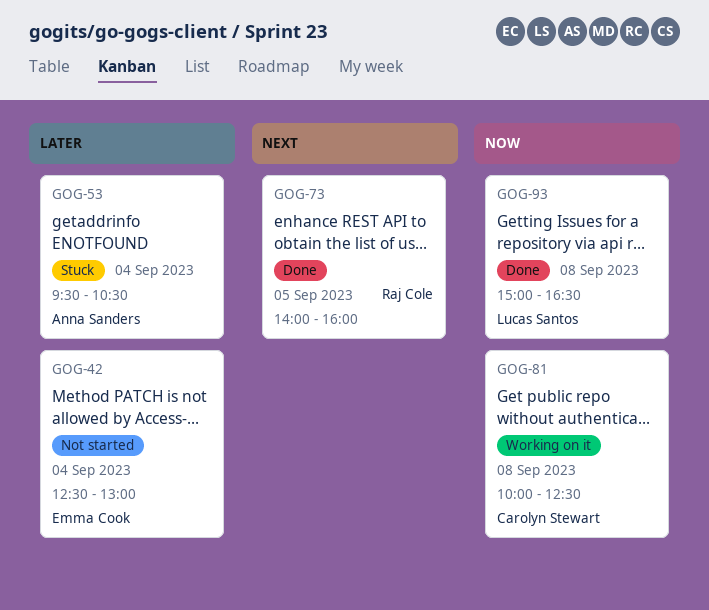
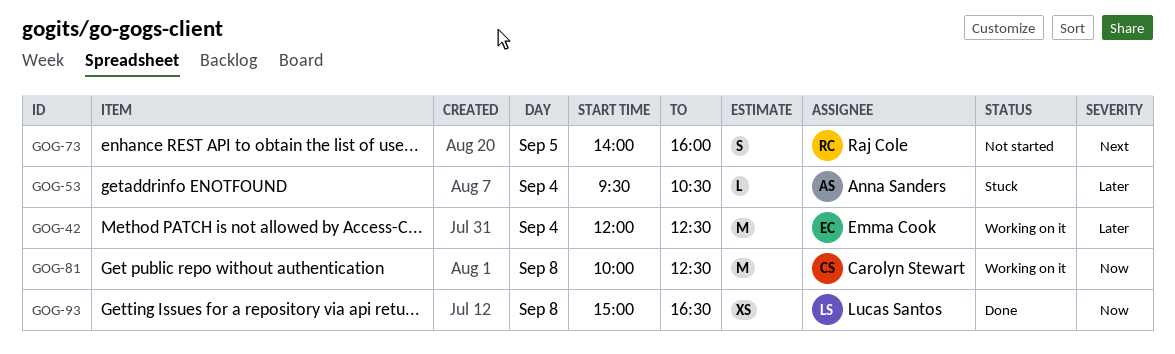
GOG-42, status: Not started -> Working on it
GOG-42, begins: 12:30 -> 12:00
GOG-42, ends: 13:00 -> 12:30
GOG-73, status: Done -> Not started

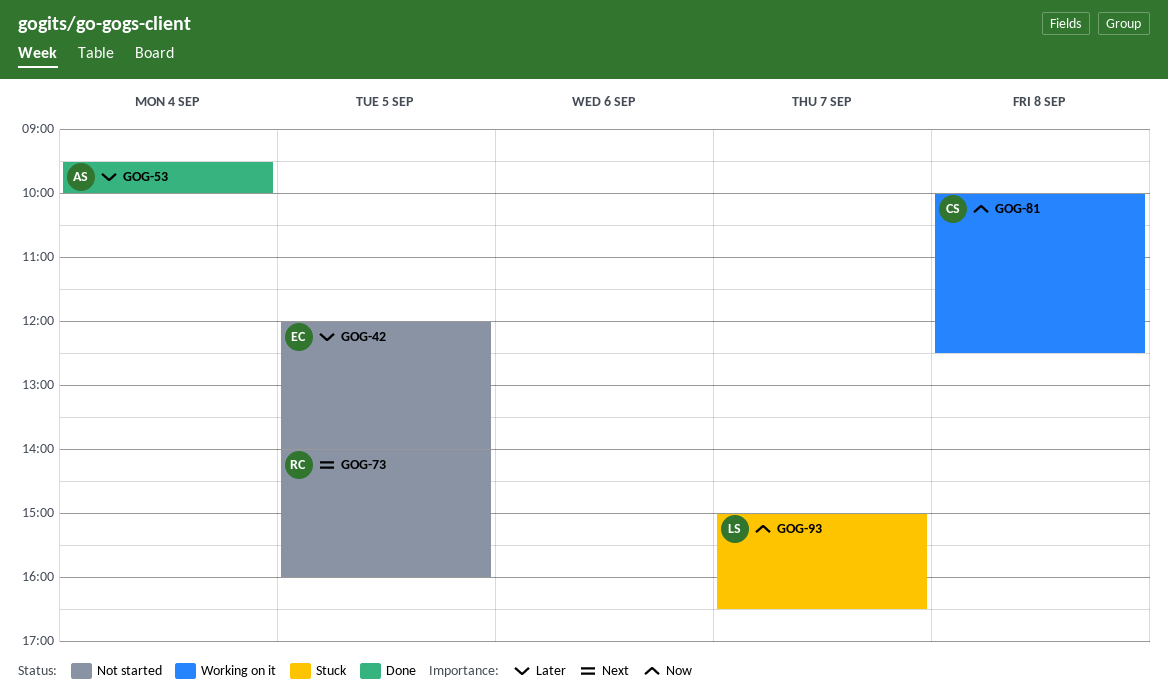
GOG-42, status: Working on it -> Not started
GOG-42, day: Sep 4 -> Sep 5
GOG-42, ends: 12:30 -> 14:00
GOG-53, status: Stuck -> Done
GOG-53, ends: 10:30 -> 10:00
GOG-93, status: Done -> Stuck
GOG-93, day: Sep 8 -> Sep 7

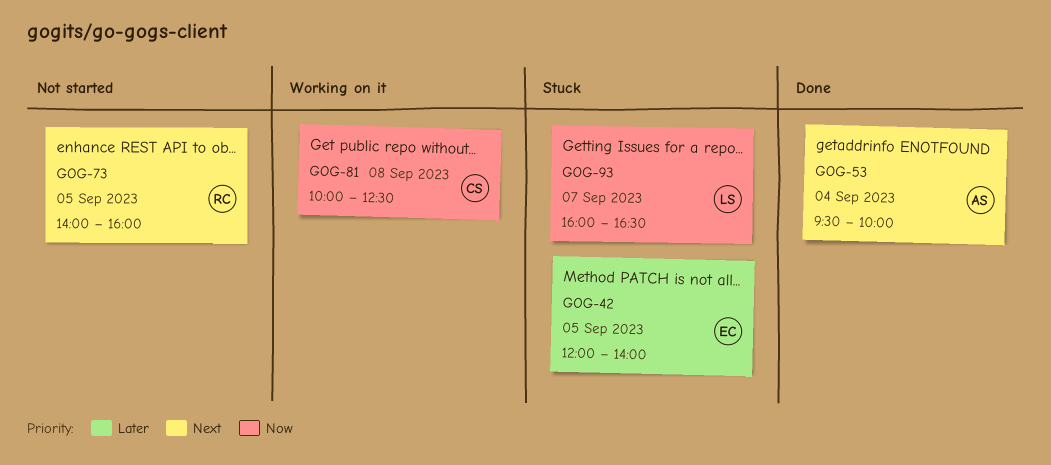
GOG-42, status: Not started -> Stuck
GOG-53, priority: Later -> Next
GOG-93, begins: 15:00 -> 16:00

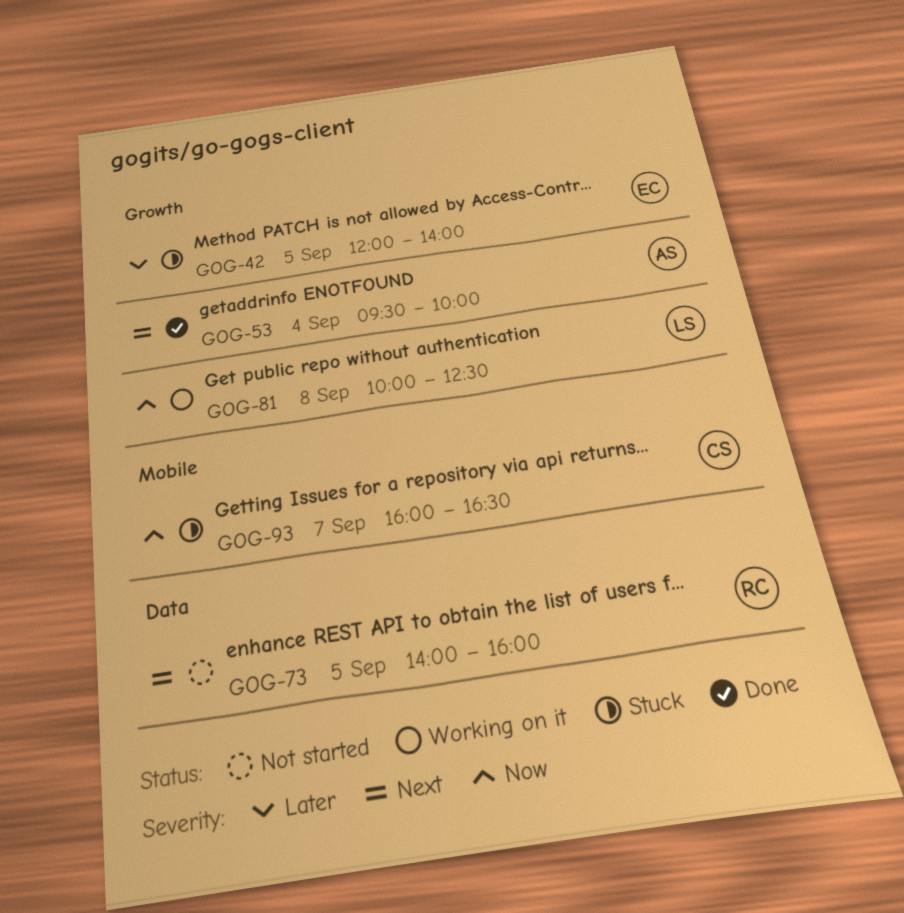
GOG-81, owner: CS -> LS
GOG-93, owner: LS -> CS

